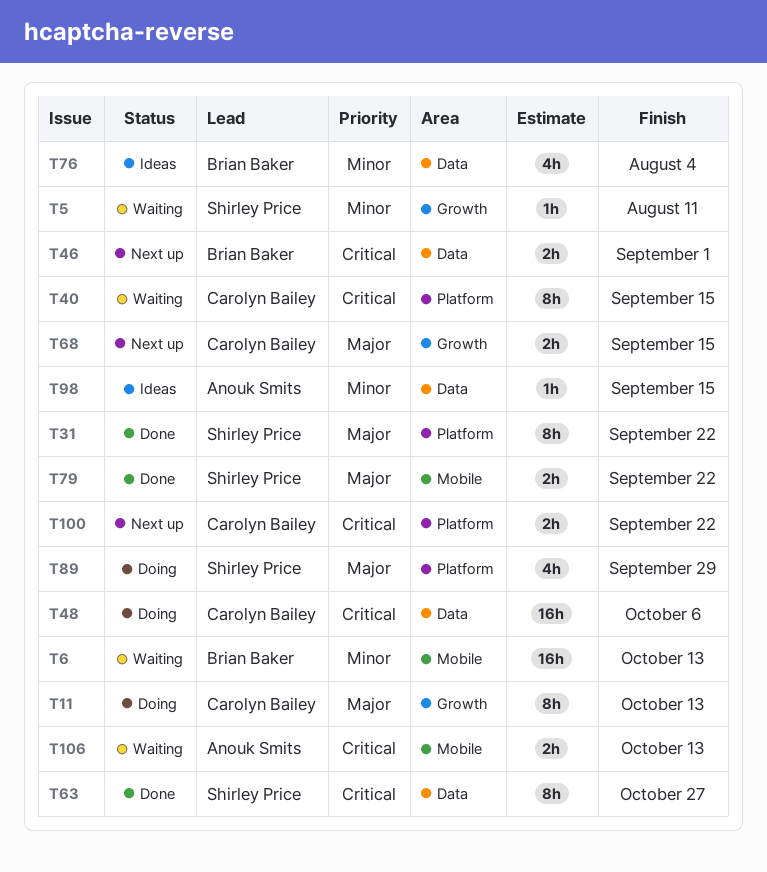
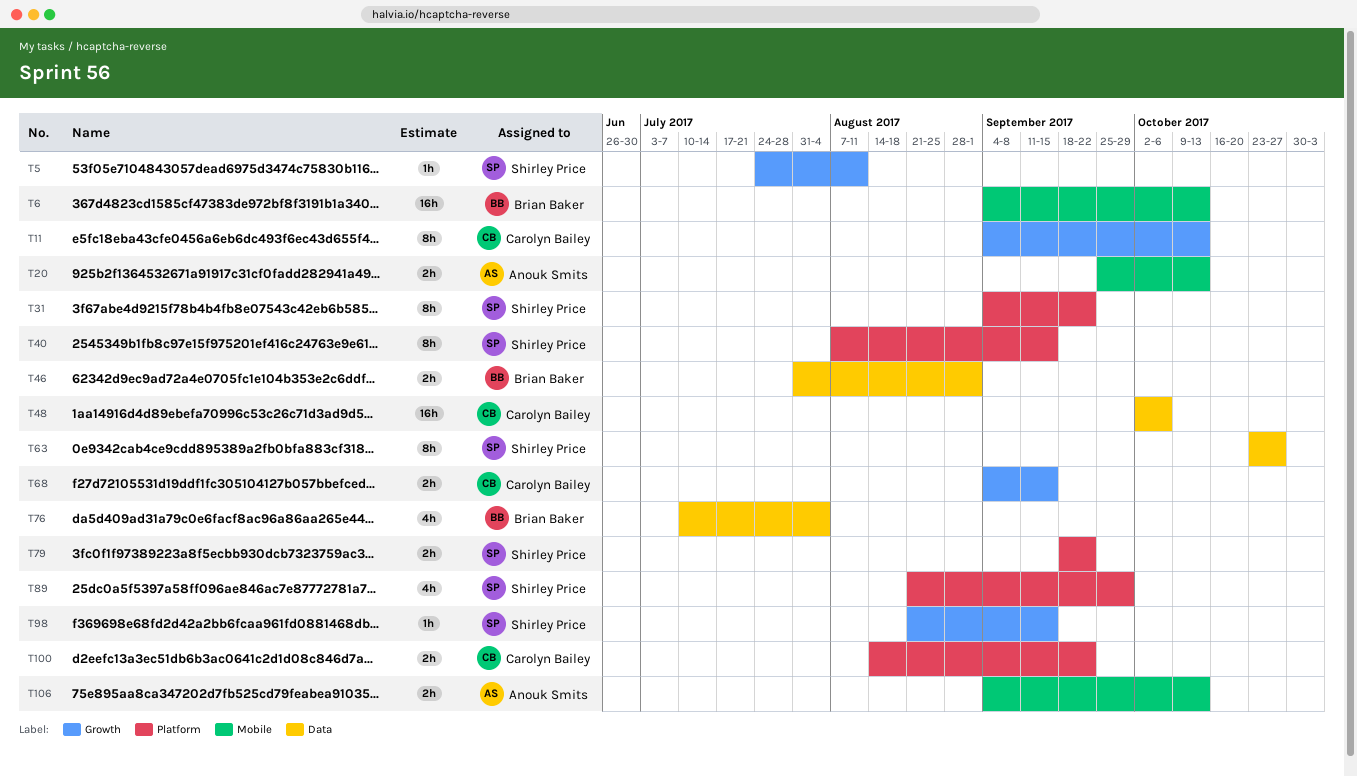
T20: none -> present
T40, owner: Carolyn Bailey -> Shirley Price
T79, label: Mobile -> Platform
T98, owner: Anouk Smits -> Shirley Price
T98, label: Data -> Growth

